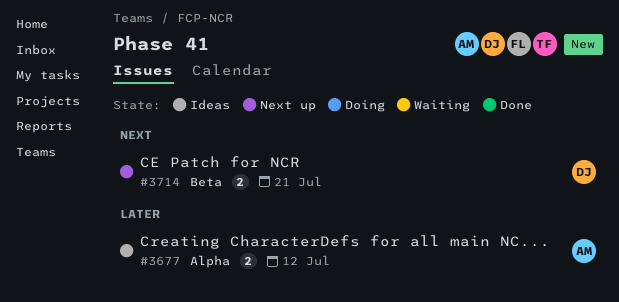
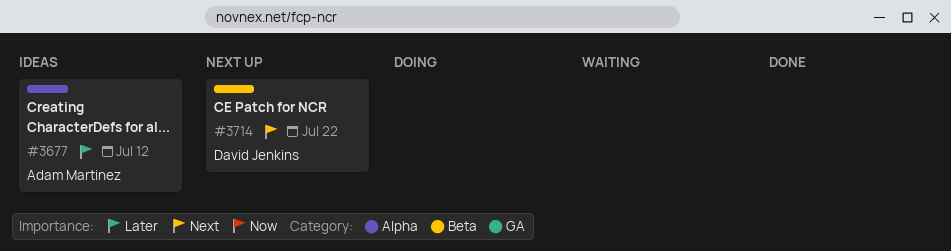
#3714, due: Jul 21 -> Jul 22

